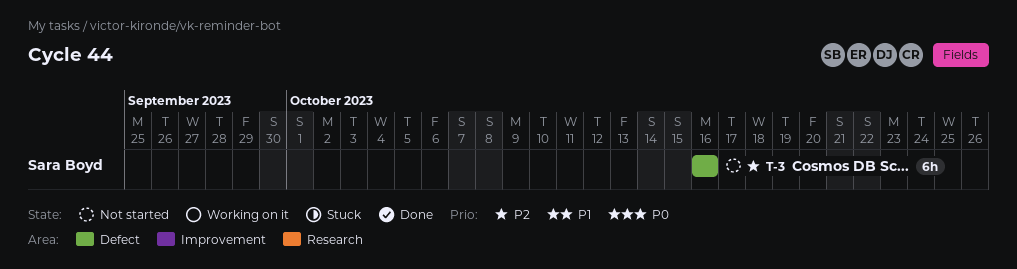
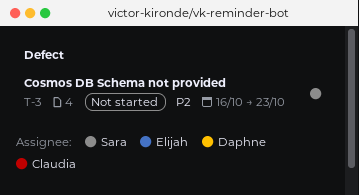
T-3, due: Oct 16 -> Oct 23

